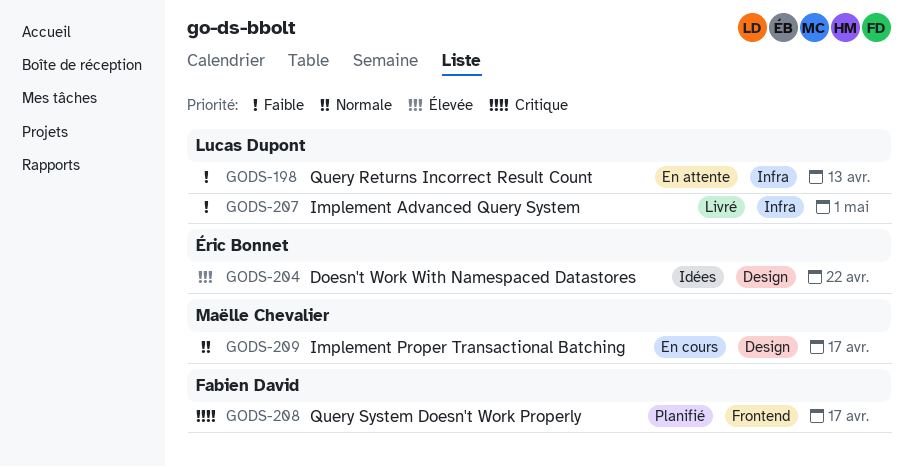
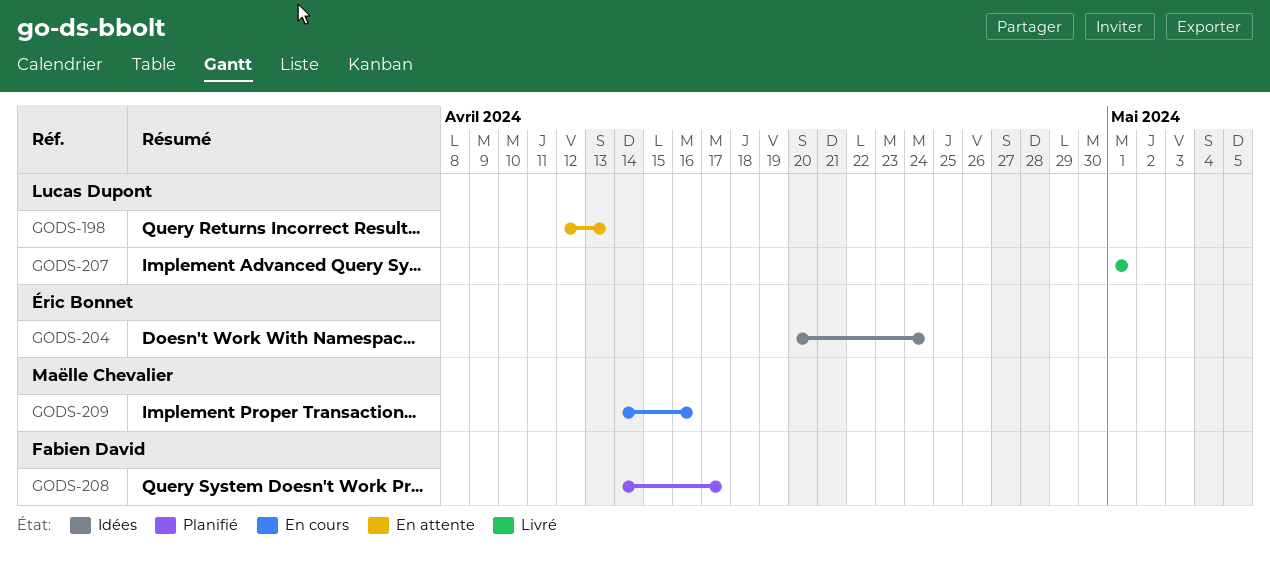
GODS-204, due: Apr 22 -> Apr 24
GODS-209, due: Apr 17 -> Apr 16

